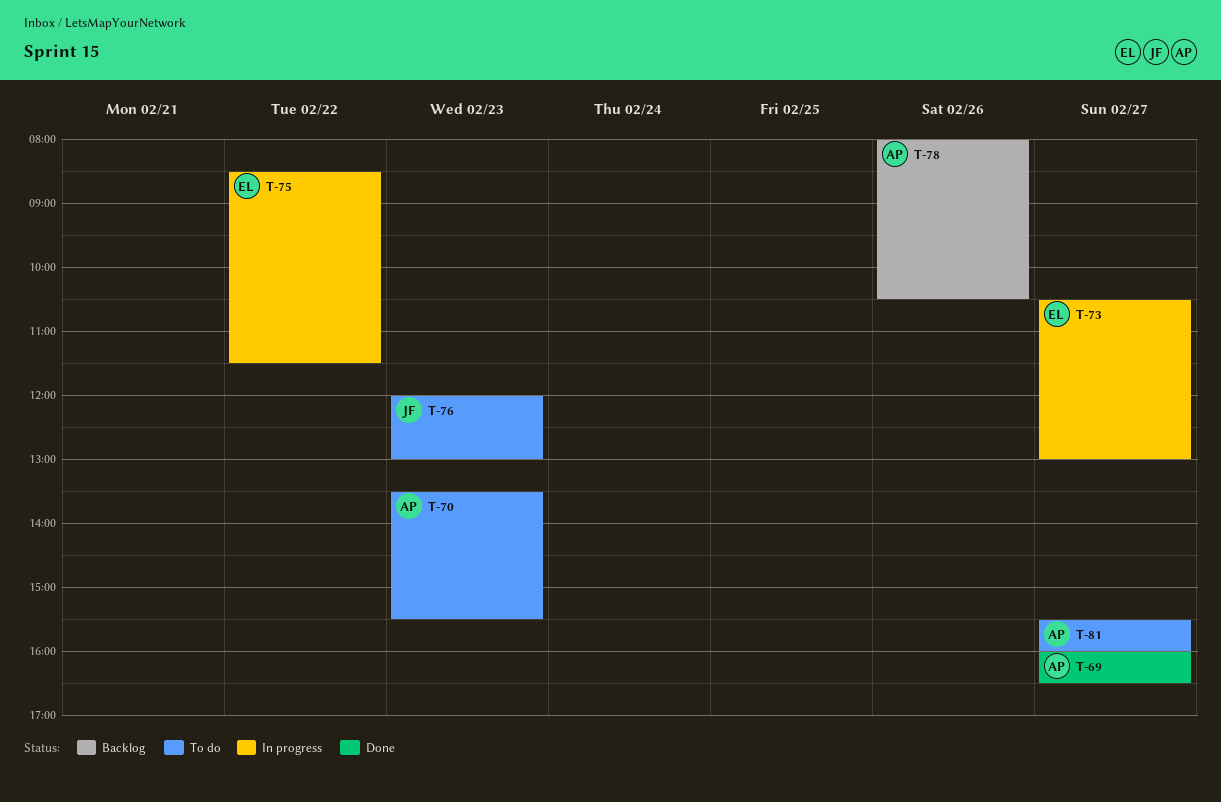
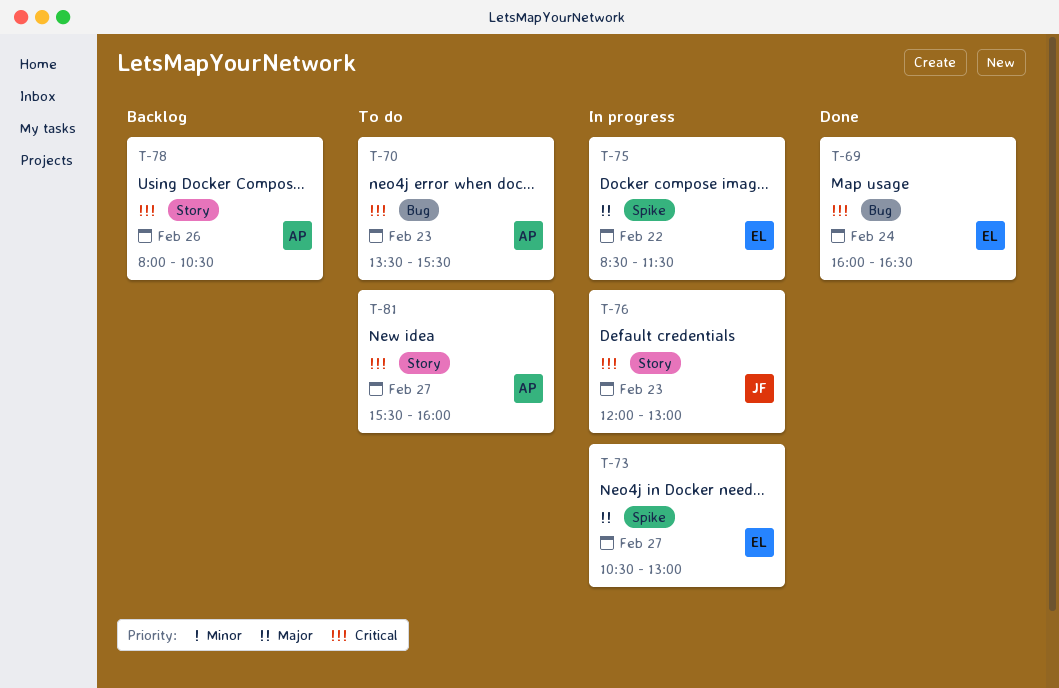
T-69, owner: AP -> EL
T-69, day: Feb 27 -> Feb 24
T-76, status: To do -> In progress

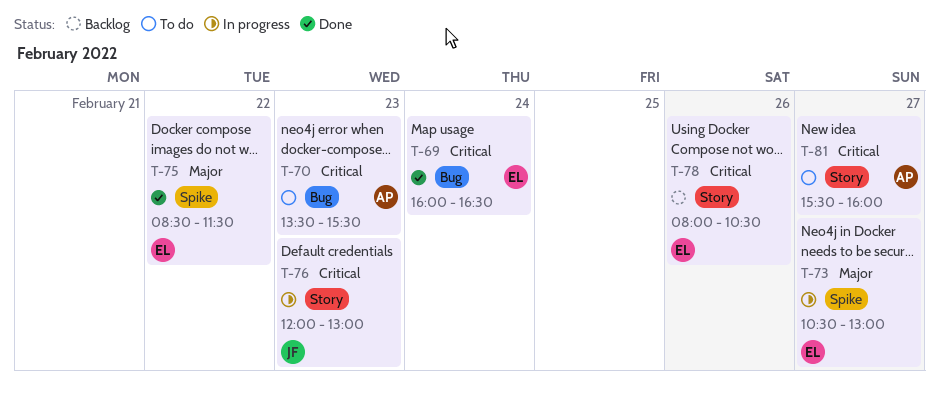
T-75, status: In progress -> Done
T-78, owner: AP -> EL

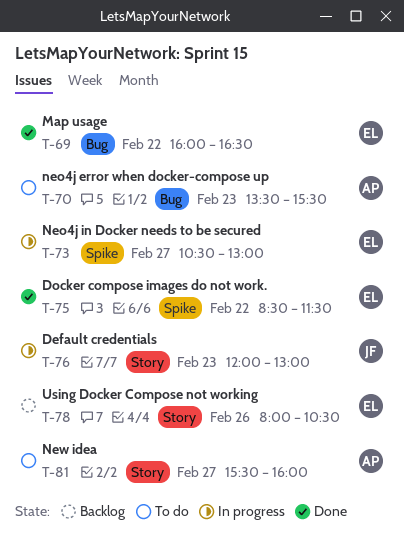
T-69, day: Feb 24 -> Feb 22

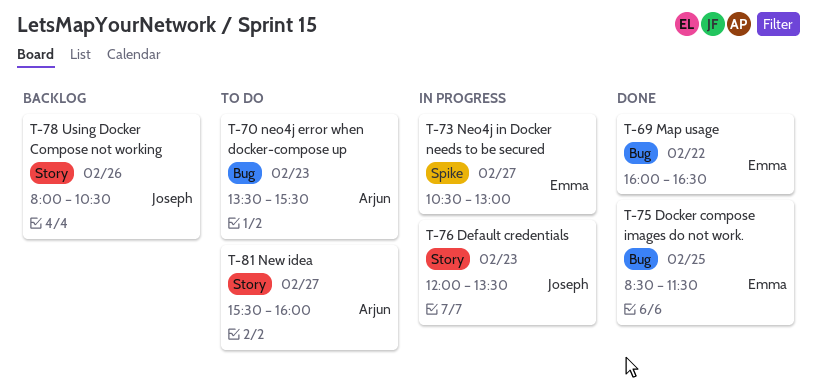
T-75, label: Spike -> Bug
T-75, day: Feb 22 -> Feb 25
T-76, ends: 13:00 -> 13:30
T-78, owner: Emma -> Joseph

